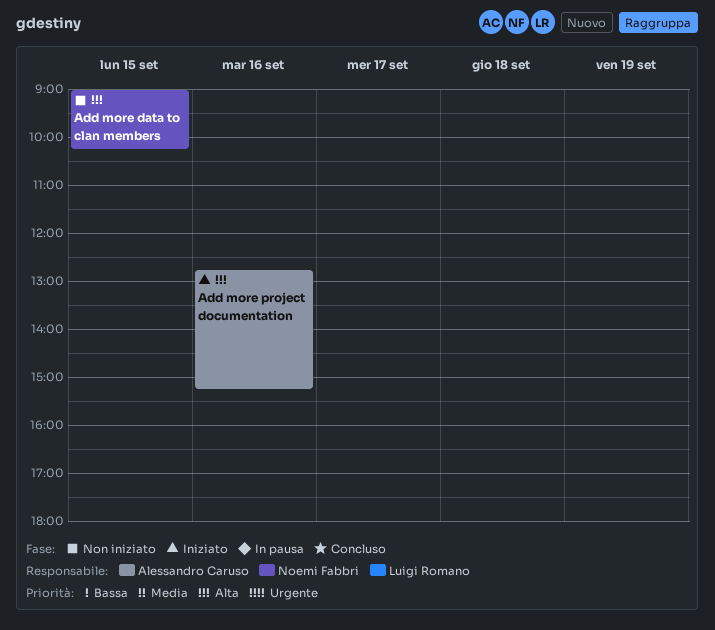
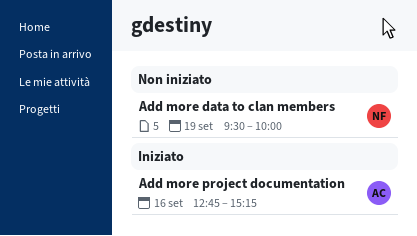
Add more data to clan members, day: Sep 15 -> Sep 19
Add more data to clan members, begins: 09:00 -> 09:30
Add more data to clan members, ends: 10:15 -> 10:00

